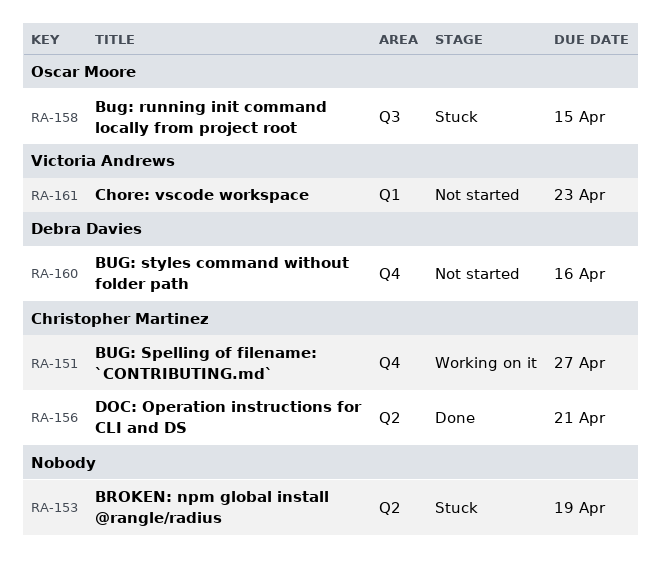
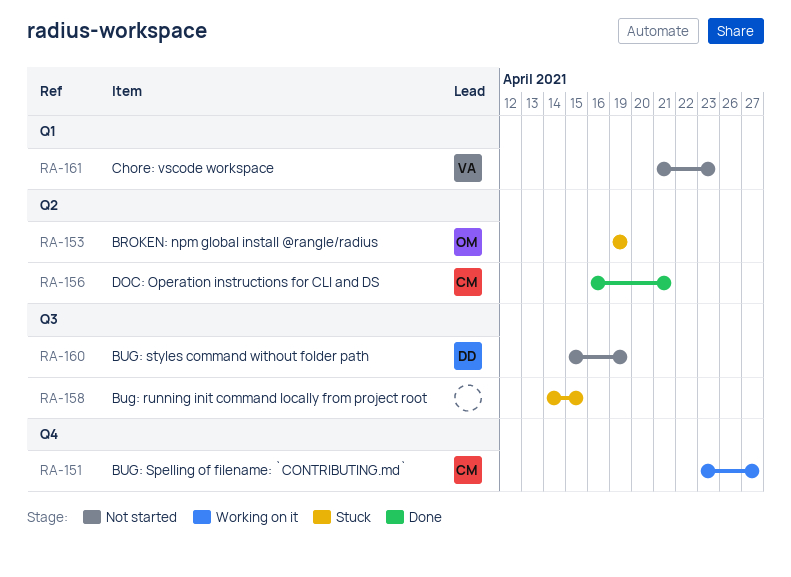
RA-153, owner: none -> Oscar Moore
RA-158, owner: Oscar Moore -> none
RA-160, label: Q4 -> Q3
RA-160, due: Apr 16 -> Apr 19

